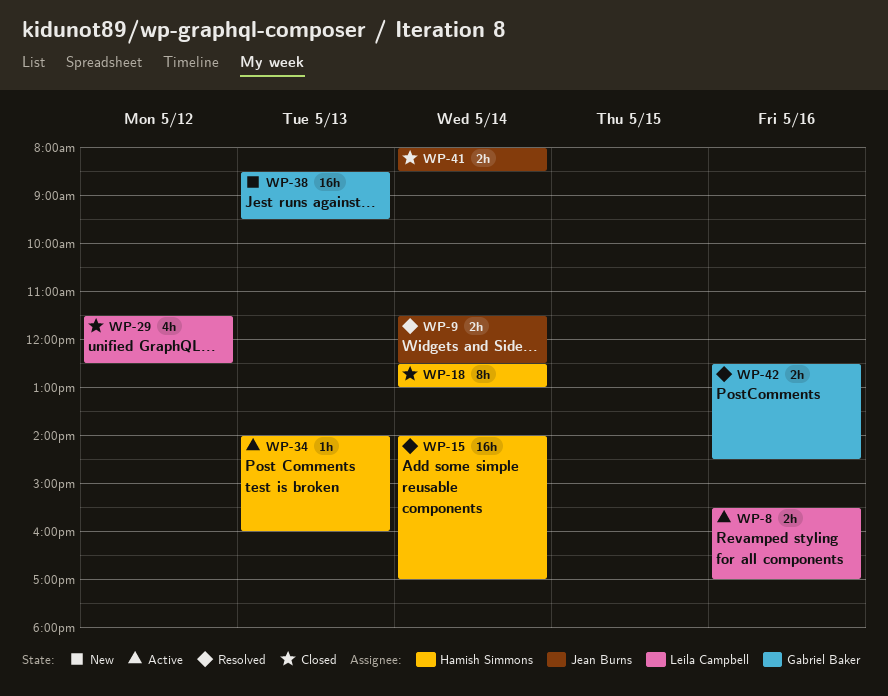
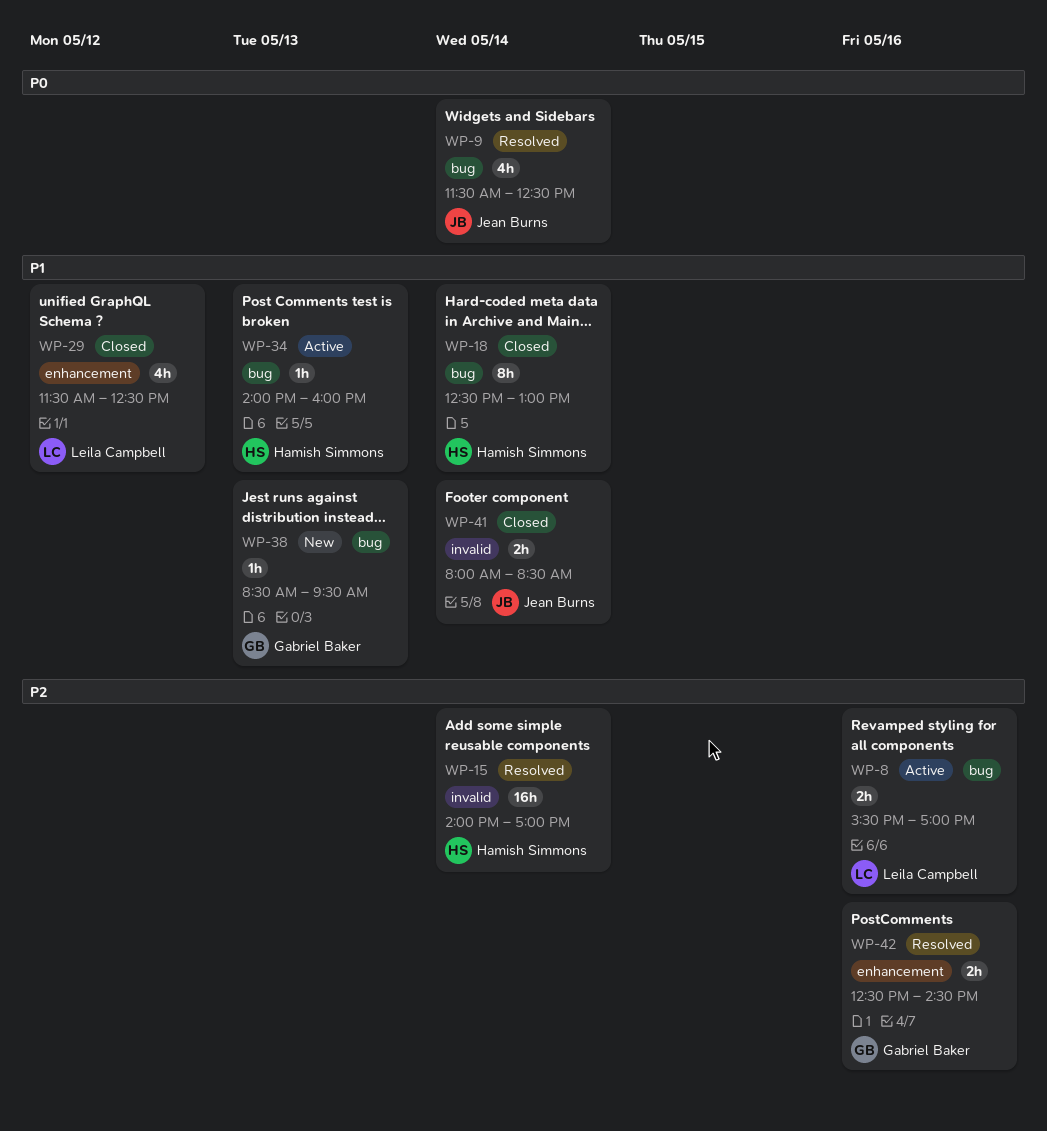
WP-9, estimate: 2h -> 4h
WP-38, estimate: 16h -> 1h

